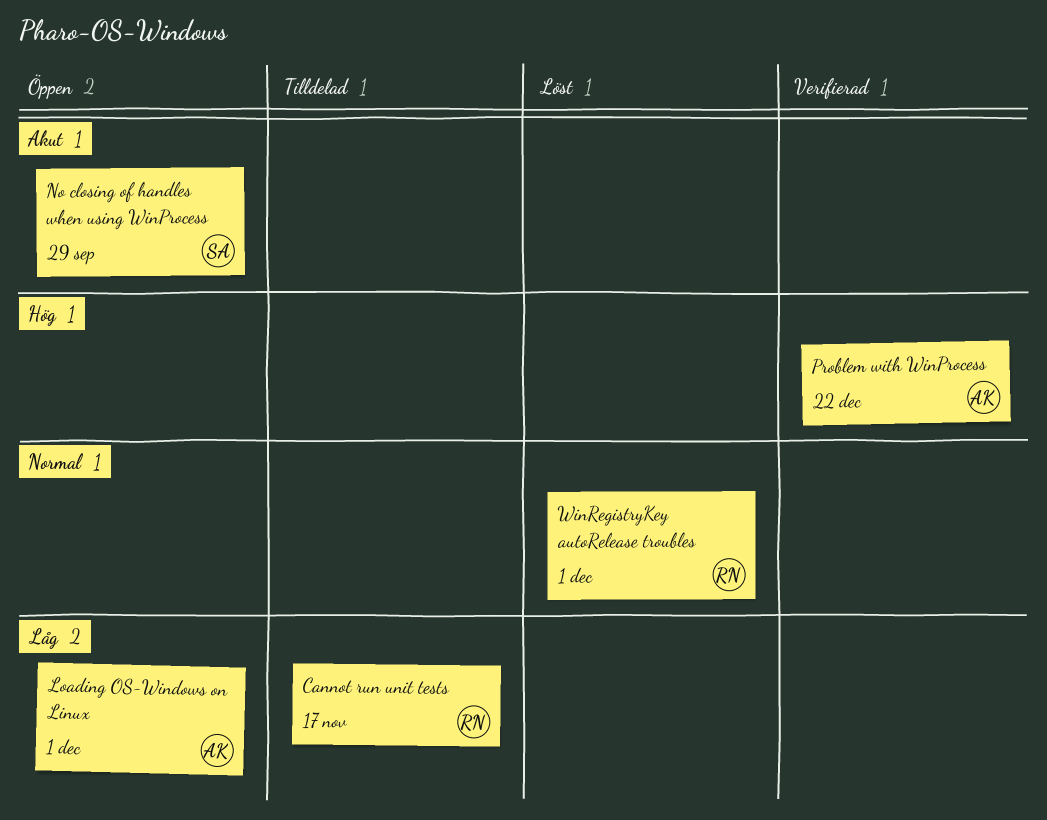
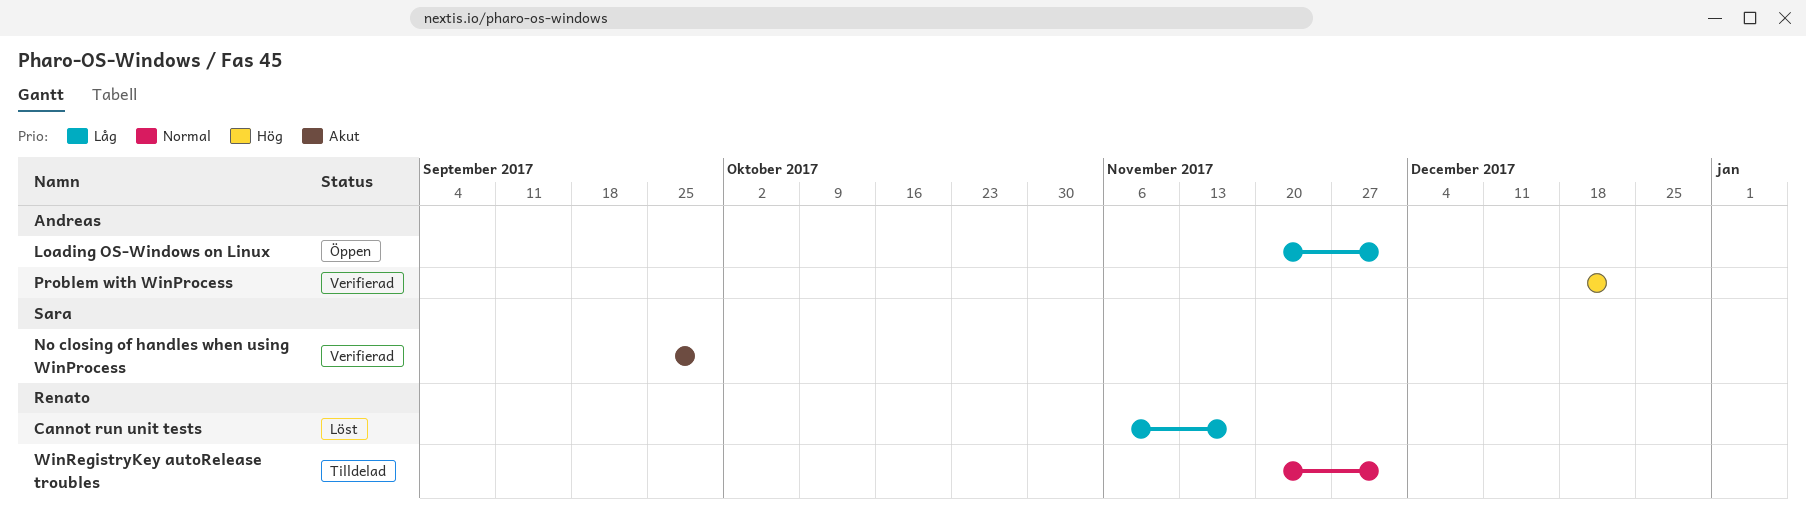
Cannot run unit tests, status: Tilldelad -> Löst
No closing of handles when using WinProcess, status: Öppen -> Verifierad
WinRegistryKey autoRelease troubles, status: Löst -> Tilldelad

